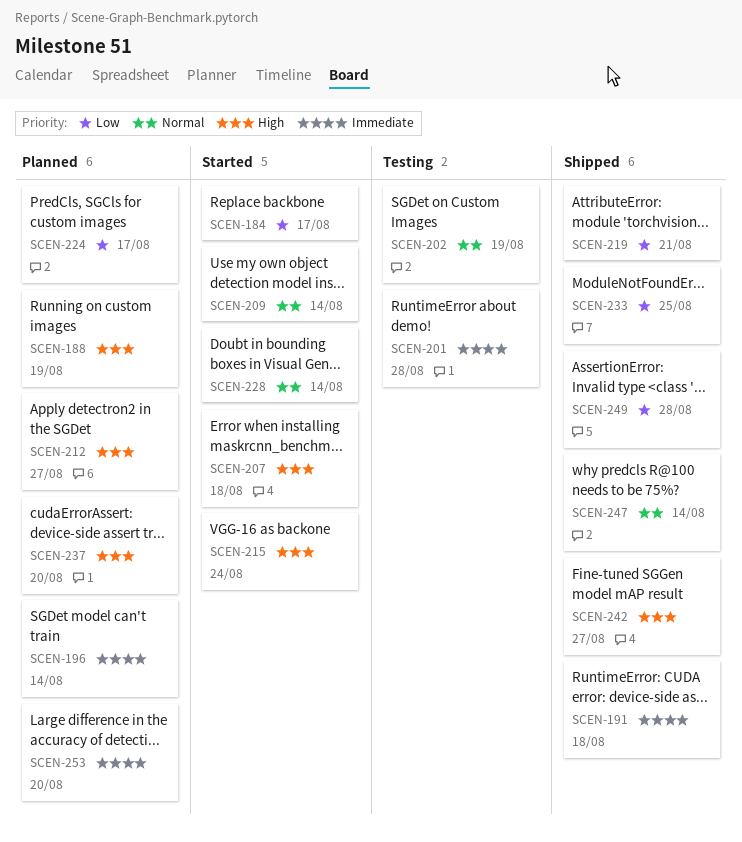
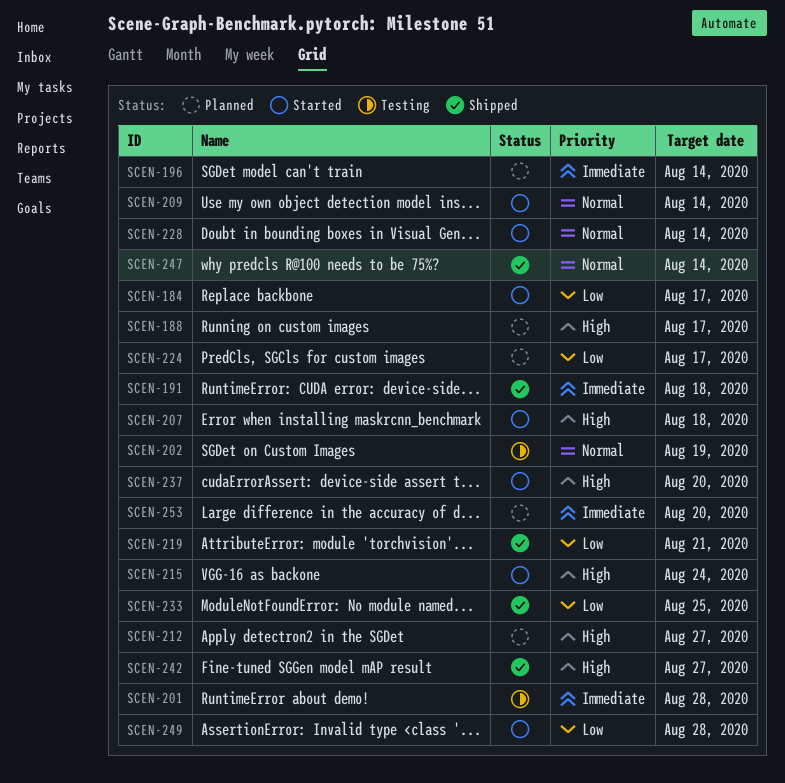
SCEN-188, due: Aug 19 -> Aug 17
SCEN-237, status: Planned -> Started
SCEN-249, status: Shipped -> Started

